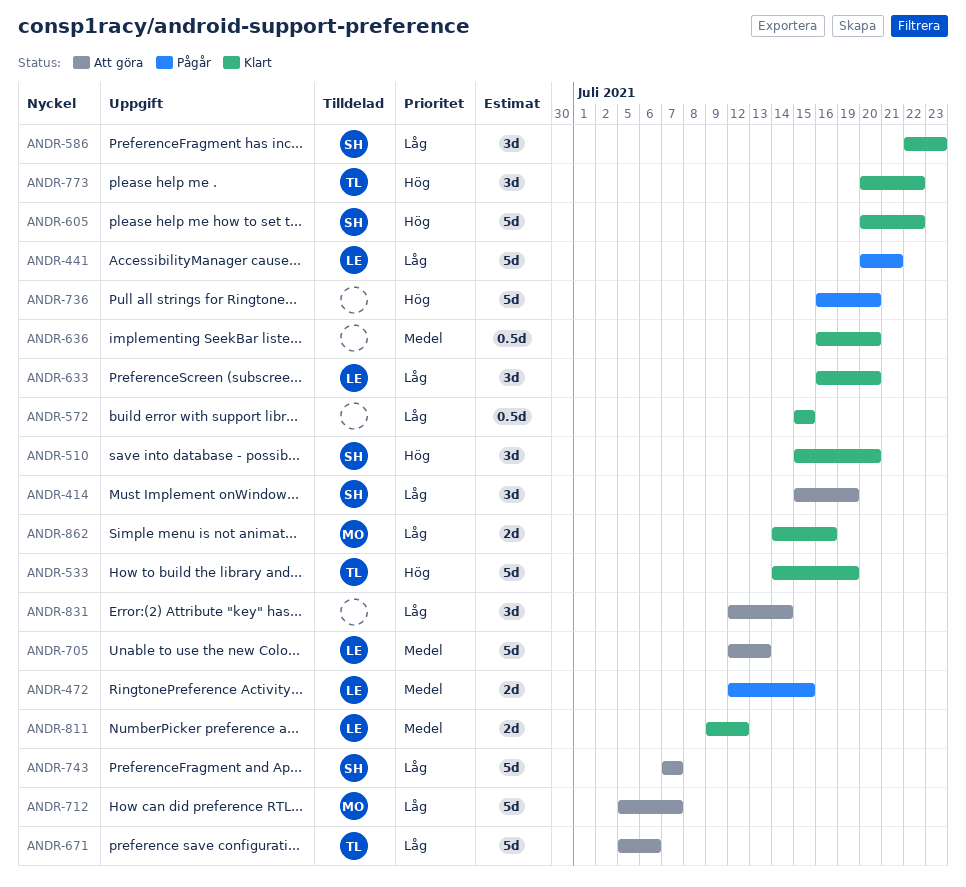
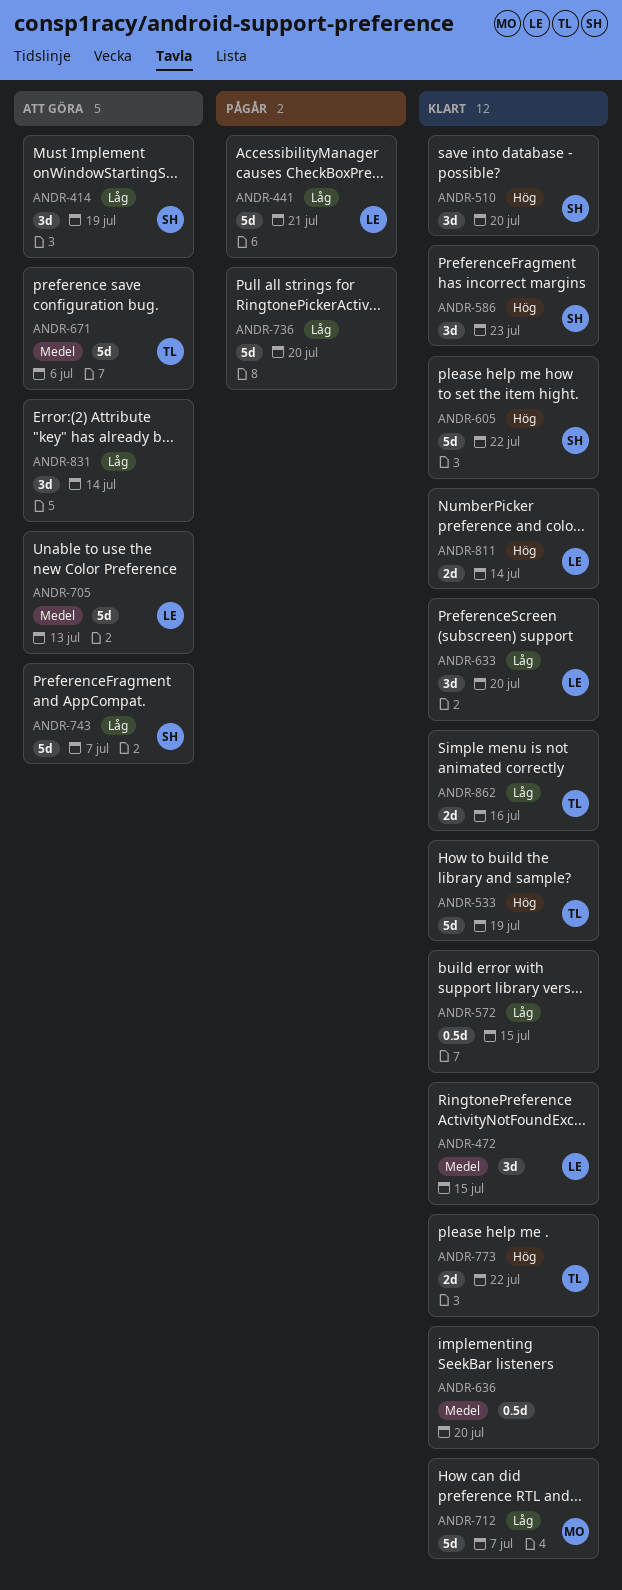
ANDR-472, status: Pågår -> Klart
ANDR-472, estimate: 2d -> 3d
ANDR-586, priority: Låg -> Hög
ANDR-671, priority: Låg -> Medel
ANDR-712, status: Att göra -> Klart
ANDR-736, priority: Hög -> Låg
ANDR-773, estimate: 3d -> 2d
ANDR-811, priority: Medel -> Hög
ANDR-811, due: Jul 12 -> Jul 14
ANDR-862, owner: MO -> TL

